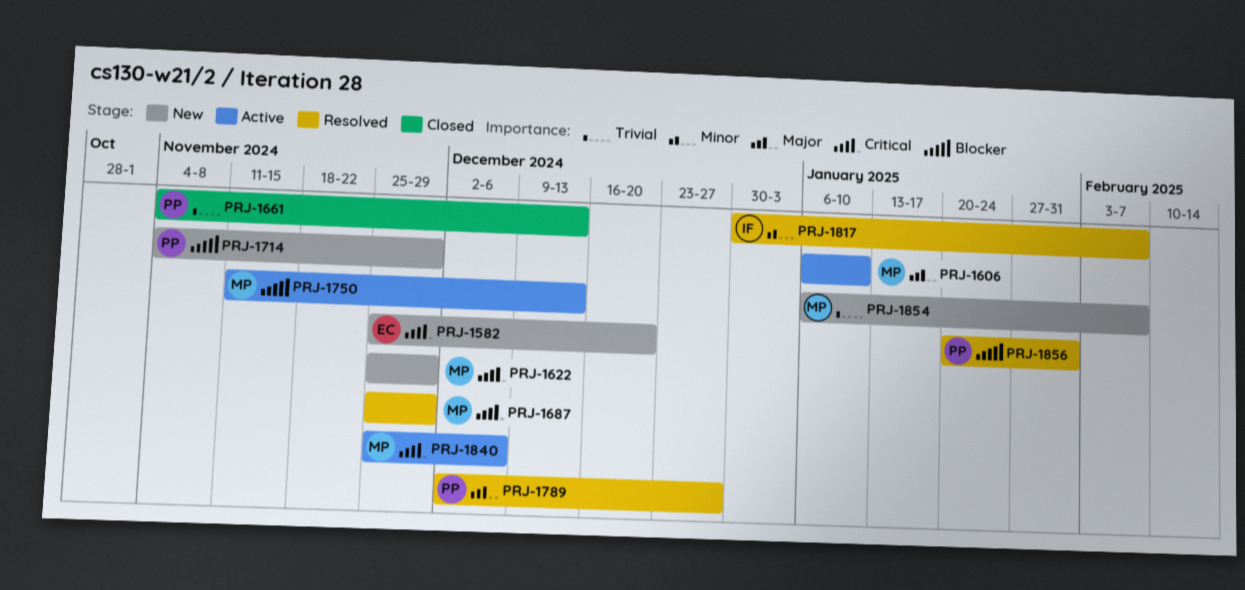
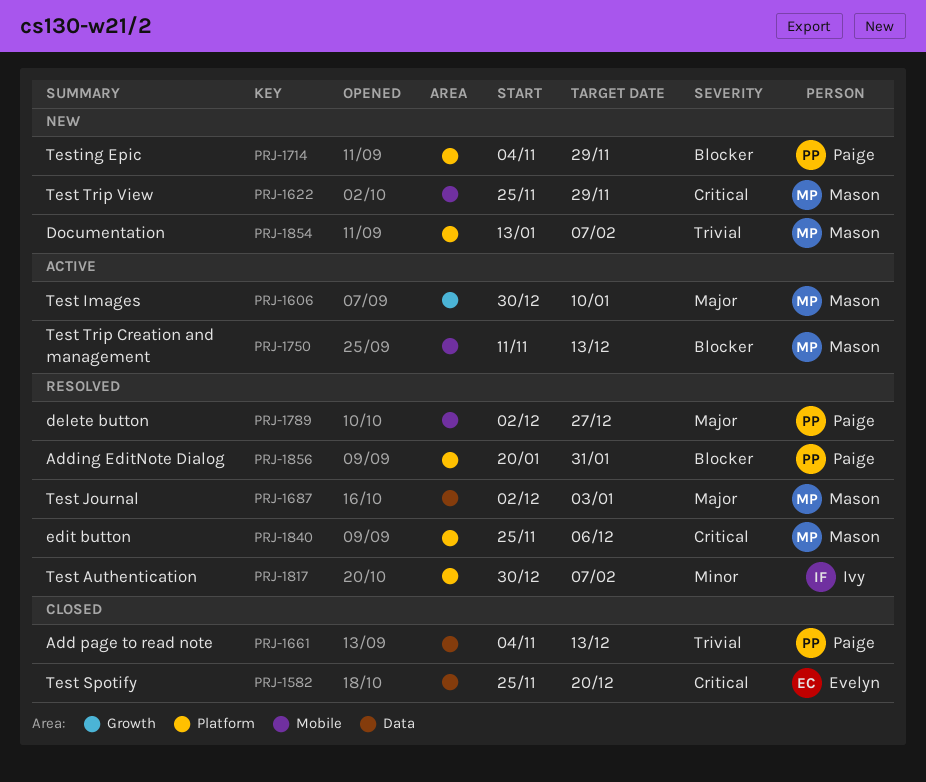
PRJ-1582, status: New -> Closed
PRJ-1606, start: Jan 6 -> Dec 30
PRJ-1687, priority: Critical -> Major
PRJ-1687, start: Nov 25 -> Dec 2
PRJ-1687, due: Nov 29 -> Jan 3
PRJ-1840, status: Active -> Resolved
PRJ-1854, start: Jan 6 -> Jan 13

